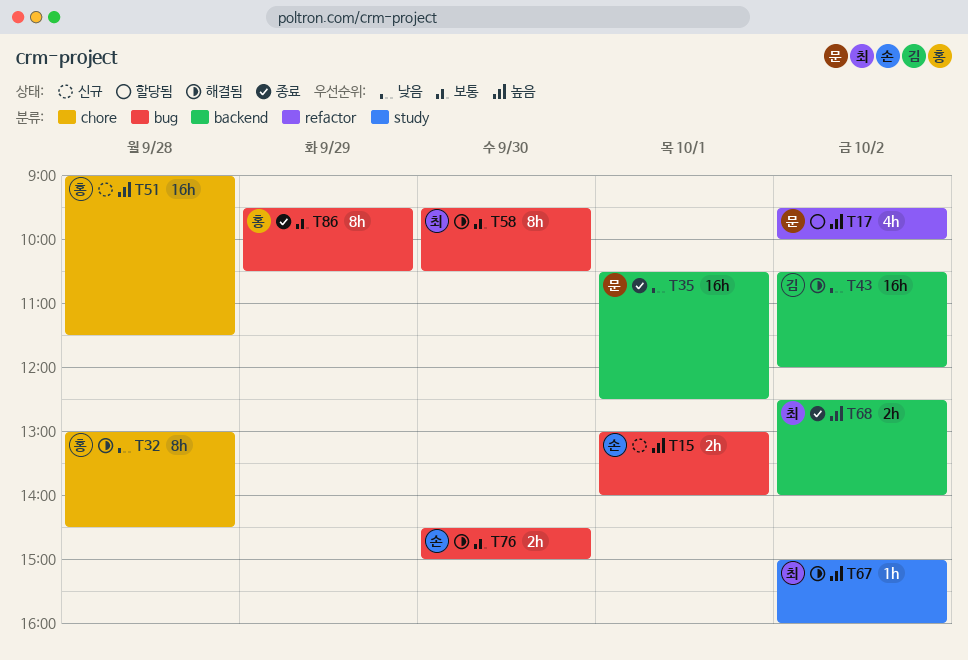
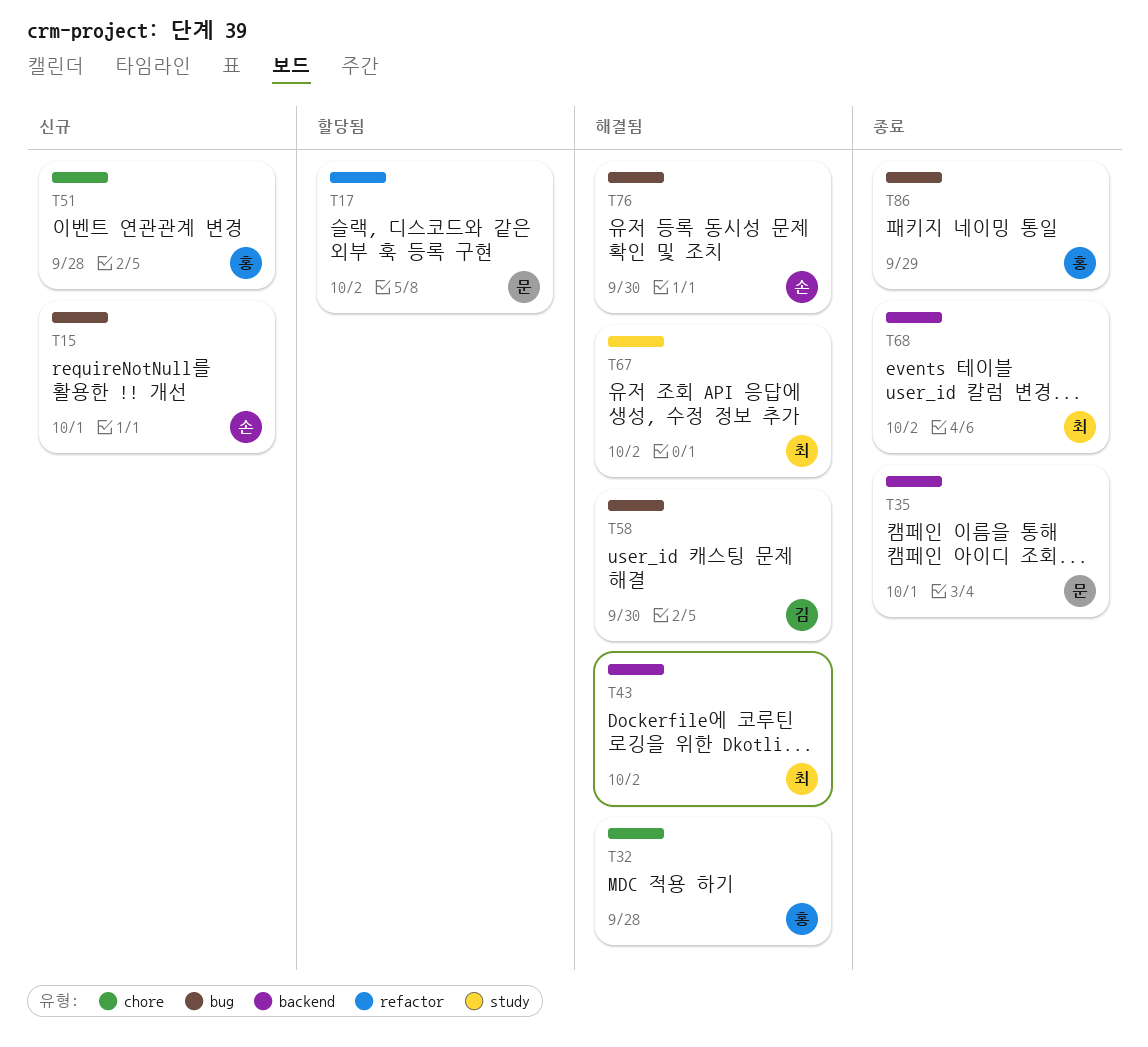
T43, owner: 김 -> 최
T58, owner: 최 -> 김

